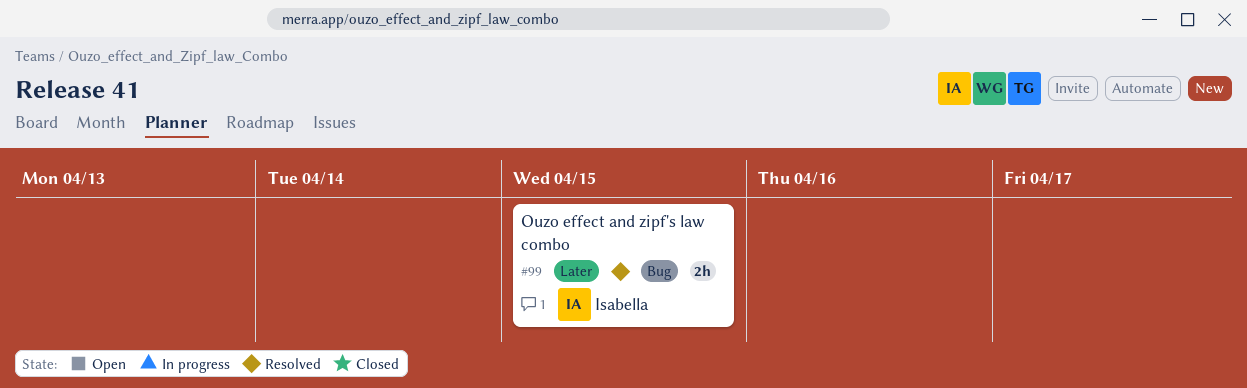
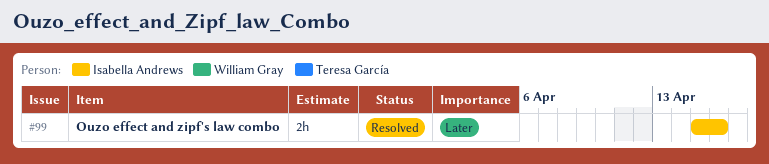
#99, due: Apr 15 -> Apr 16

